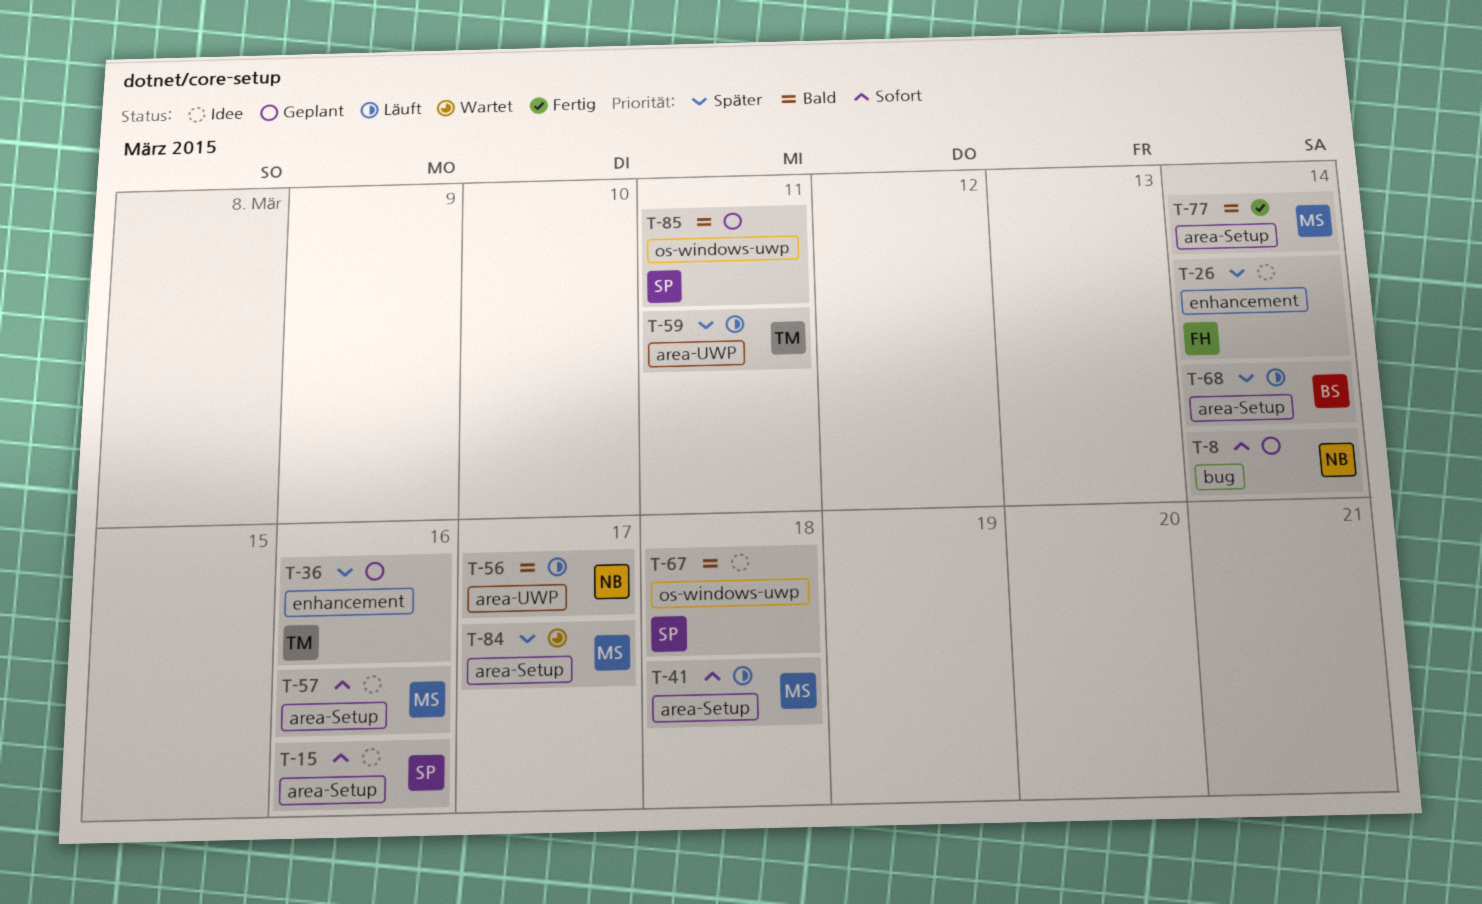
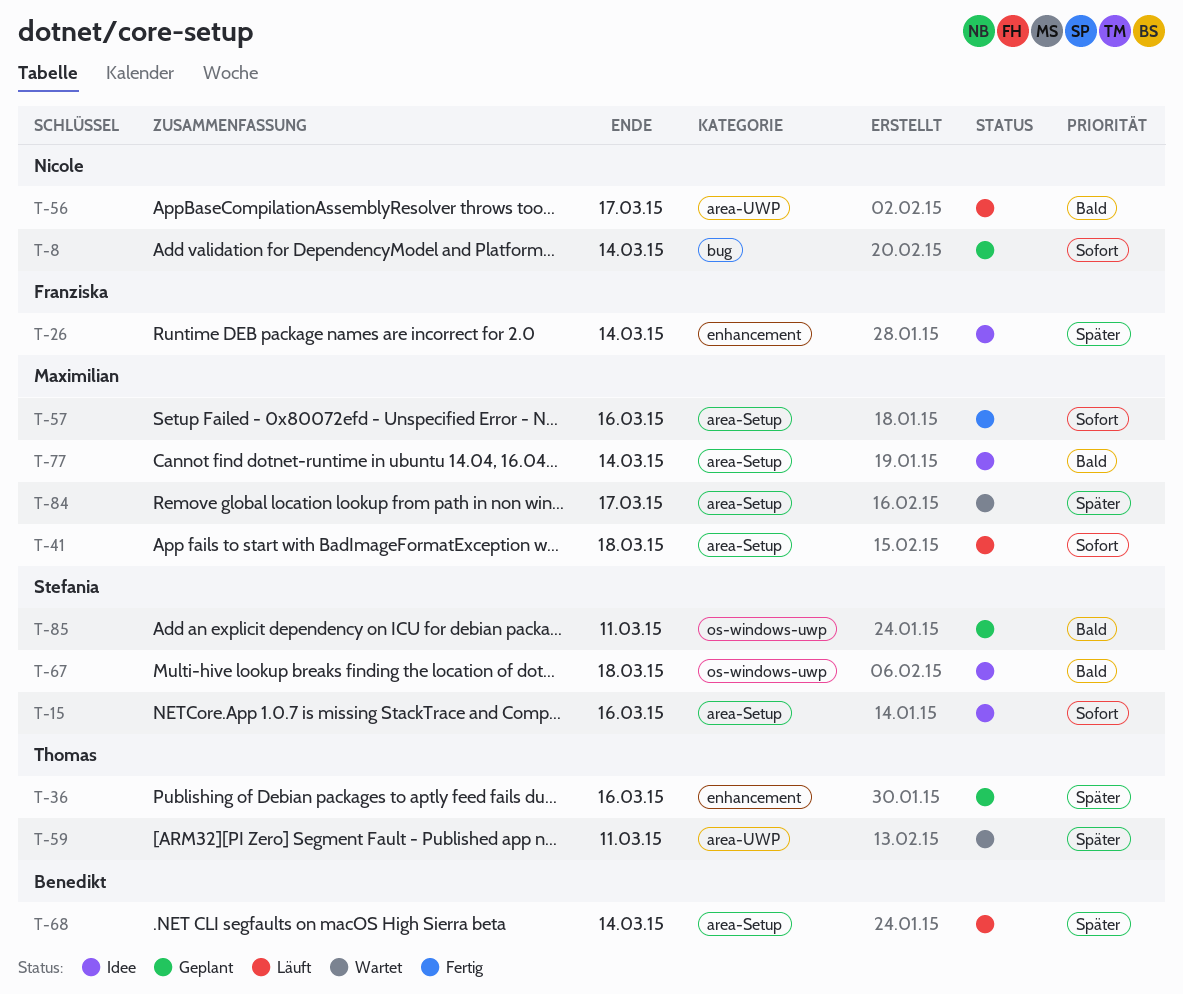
T-57, status: Idee -> Fertig
T-59, status: Läuft -> Wartet
T-77, status: Fertig -> Idee

